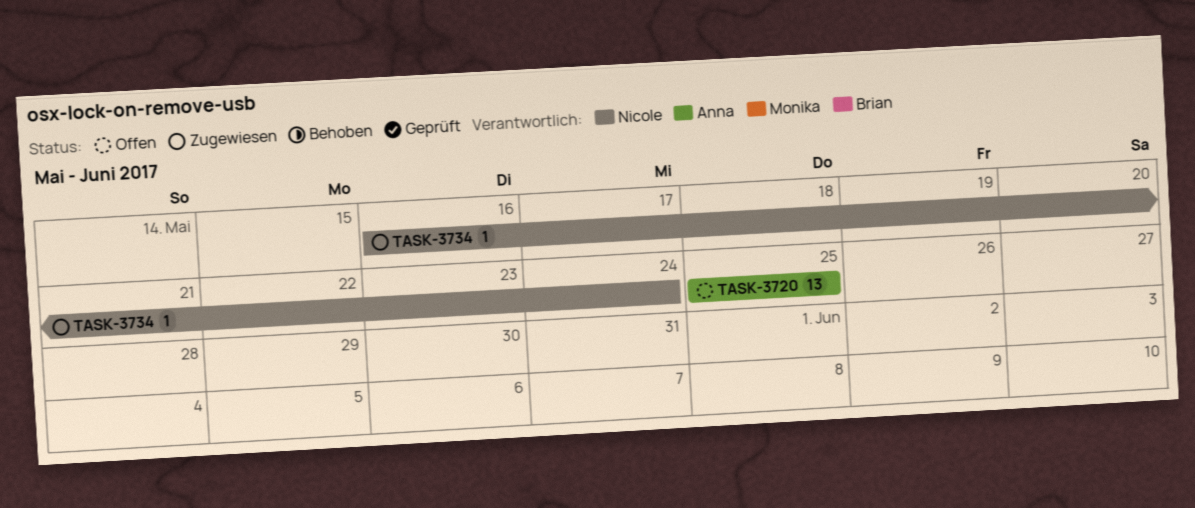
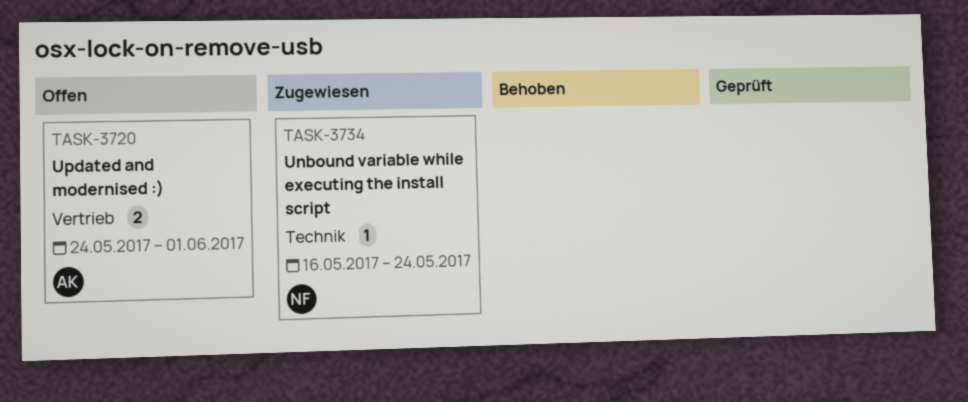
TASK-3720, estimate: 13 -> 2
TASK-3720, start: May 25 -> May 24
TASK-3720, due: May 25 -> Jun 1

